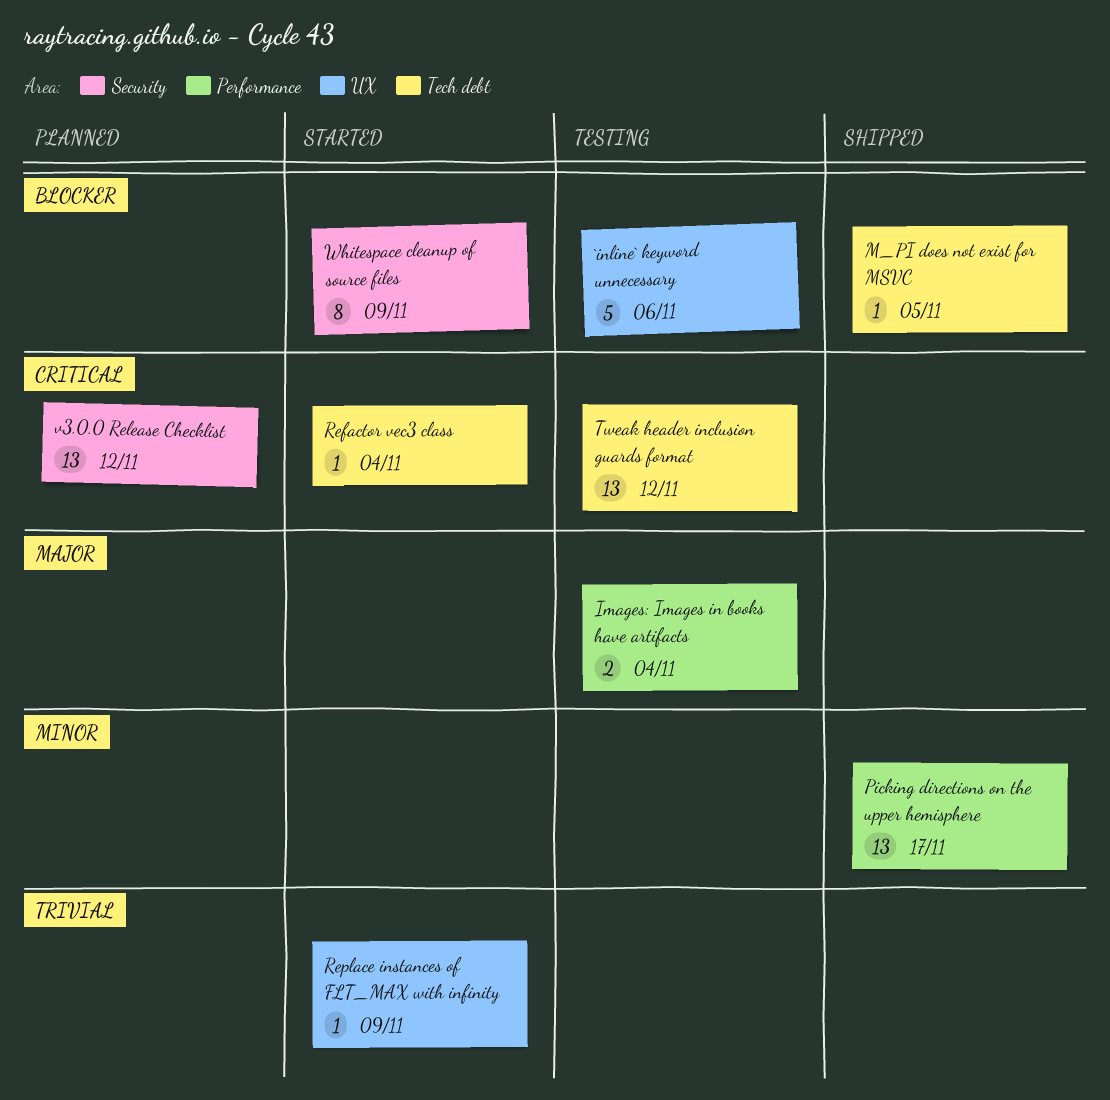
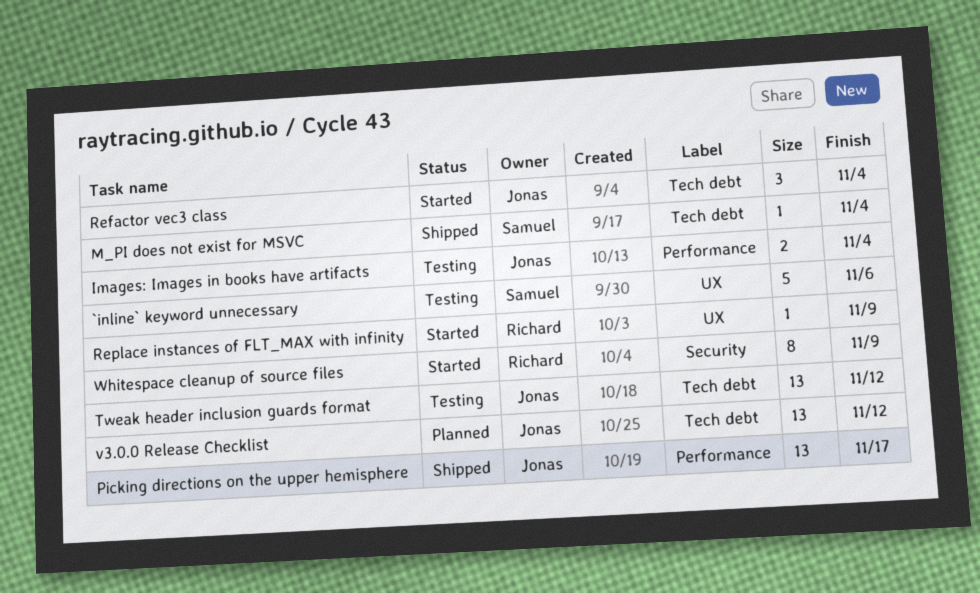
M_PI does not exist for MSVC, due: Nov 5 -> Nov 4
Refactor vec3 class, estimate: 1 -> 3
v3.0.0 Release Checklist, label: Security -> Tech debt

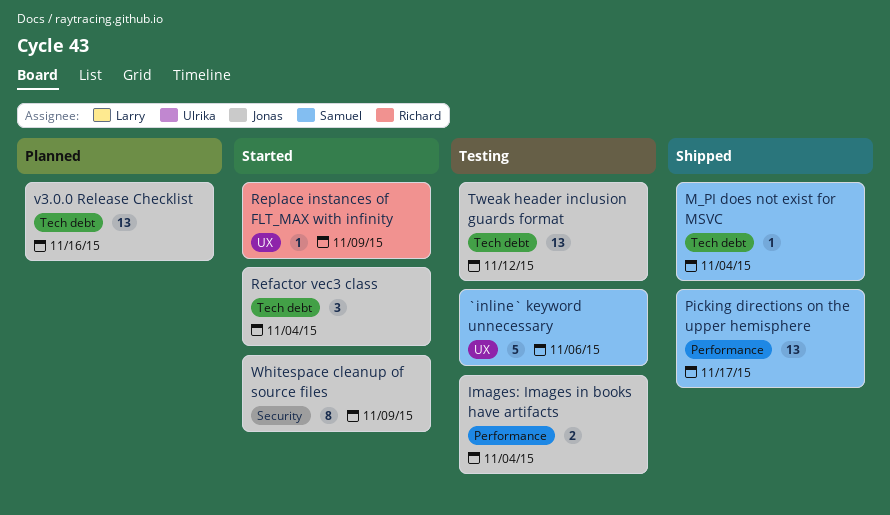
Picking directions on the upper hemisphere, owner: Jonas -> Samuel
v3.0.0 Release Checklist, due: Nov 12 -> Nov 16
Whitespace cleanup of source files, owner: Richard -> Jonas

